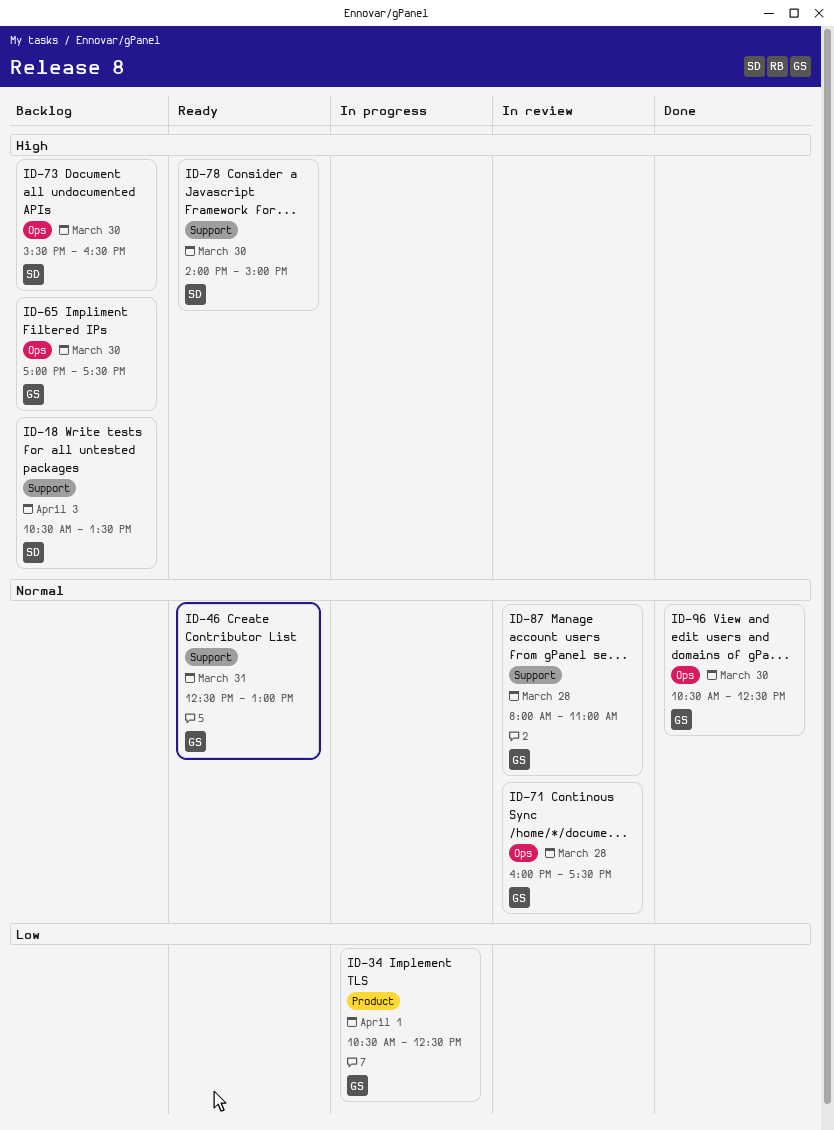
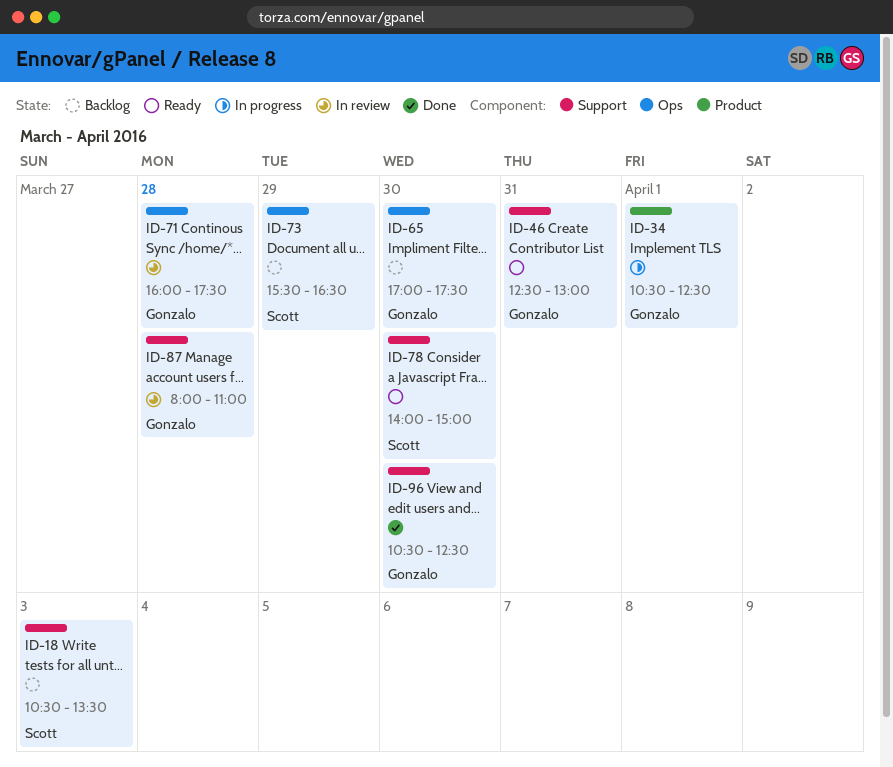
ID-73, day: Mar 30 -> Mar 29
ID-96, label: Ops -> Support

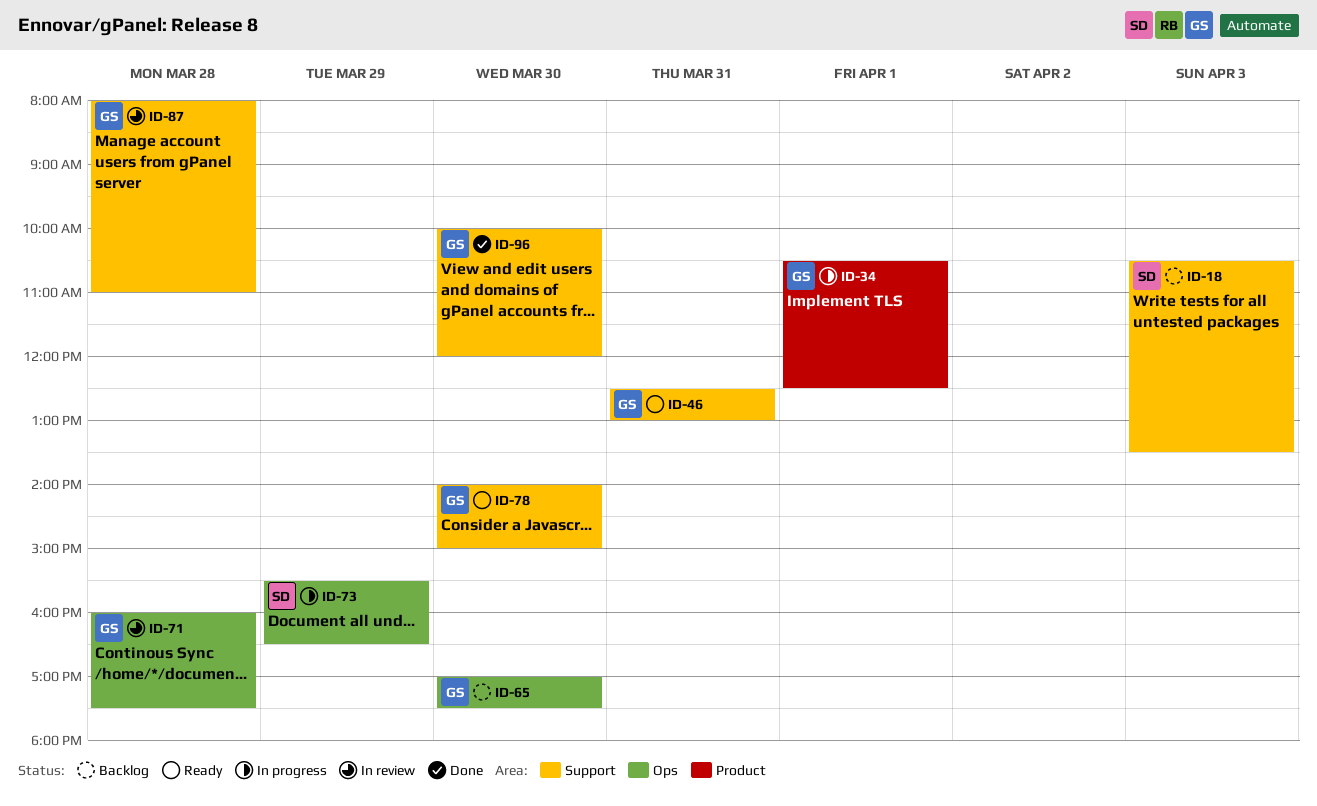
ID-73, status: Backlog -> In progress
ID-78, owner: Scott -> Gonzalo
ID-96, begins: 10:30 -> 10:00
ID-96, ends: 12:30 -> 12:00

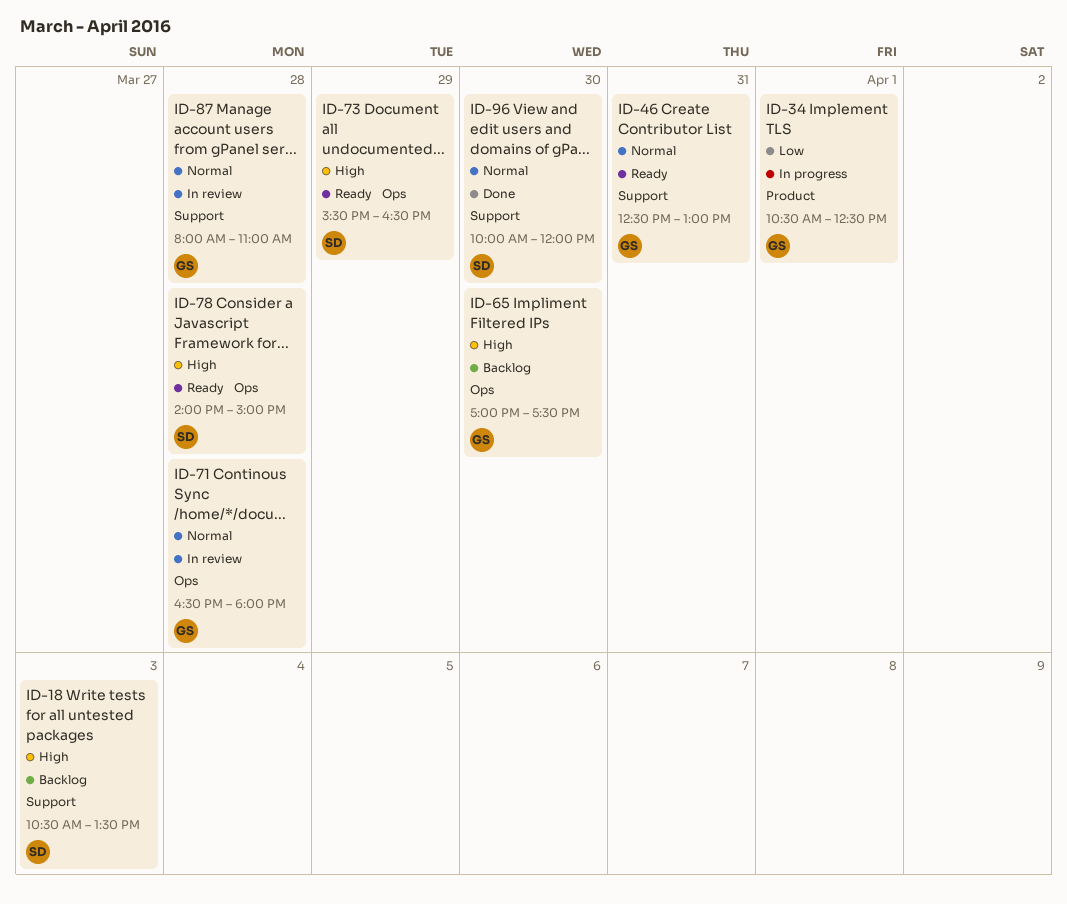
ID-71, begins: 16:00 -> 16:30
ID-71, ends: 17:30 -> 18:00
ID-73, status: In progress -> Ready
ID-78, owner: GS -> SD
ID-78, label: Support -> Ops
ID-78, day: Mar 30 -> Mar 28
ID-96, owner: GS -> SD

